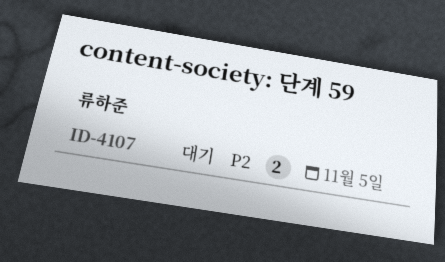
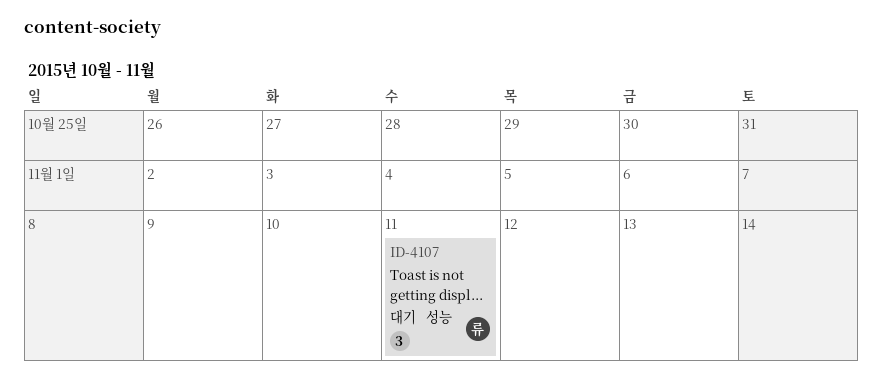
ID-4107, estimate: 2 -> 3
ID-4107, due: Nov 5 -> Nov 11

